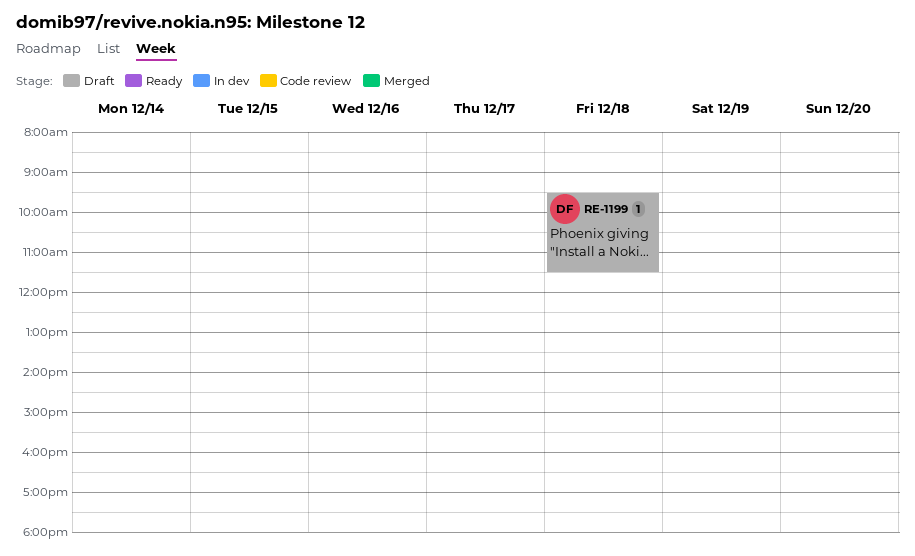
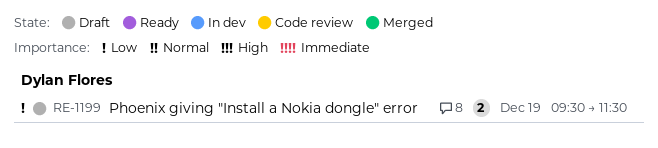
RE-1199, estimate: 1 -> 2
RE-1199, day: Dec 18 -> Dec 19

